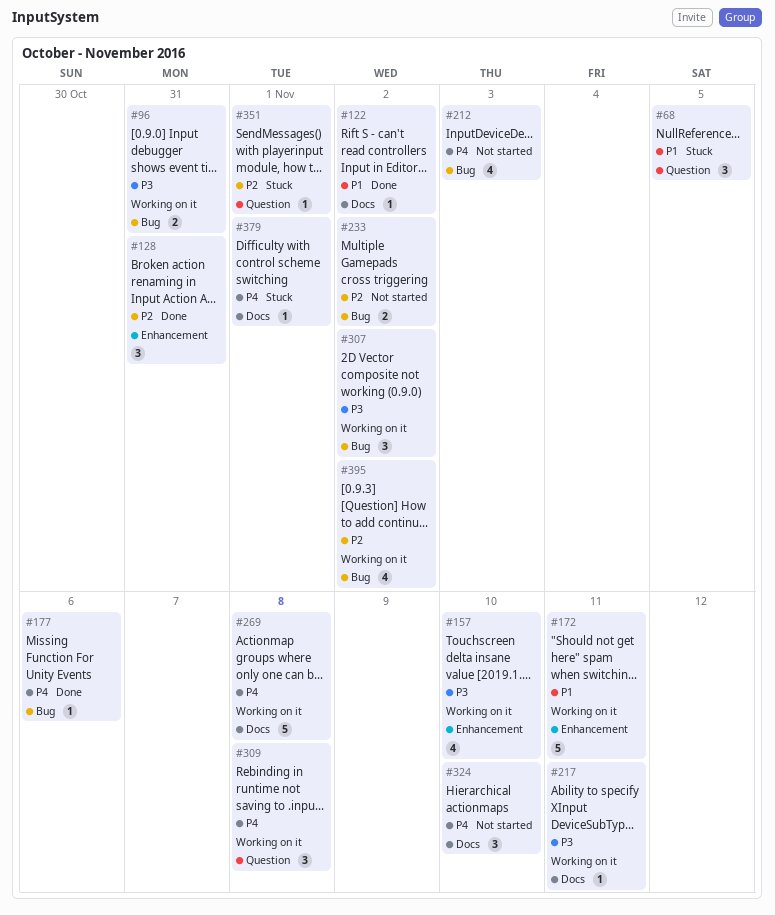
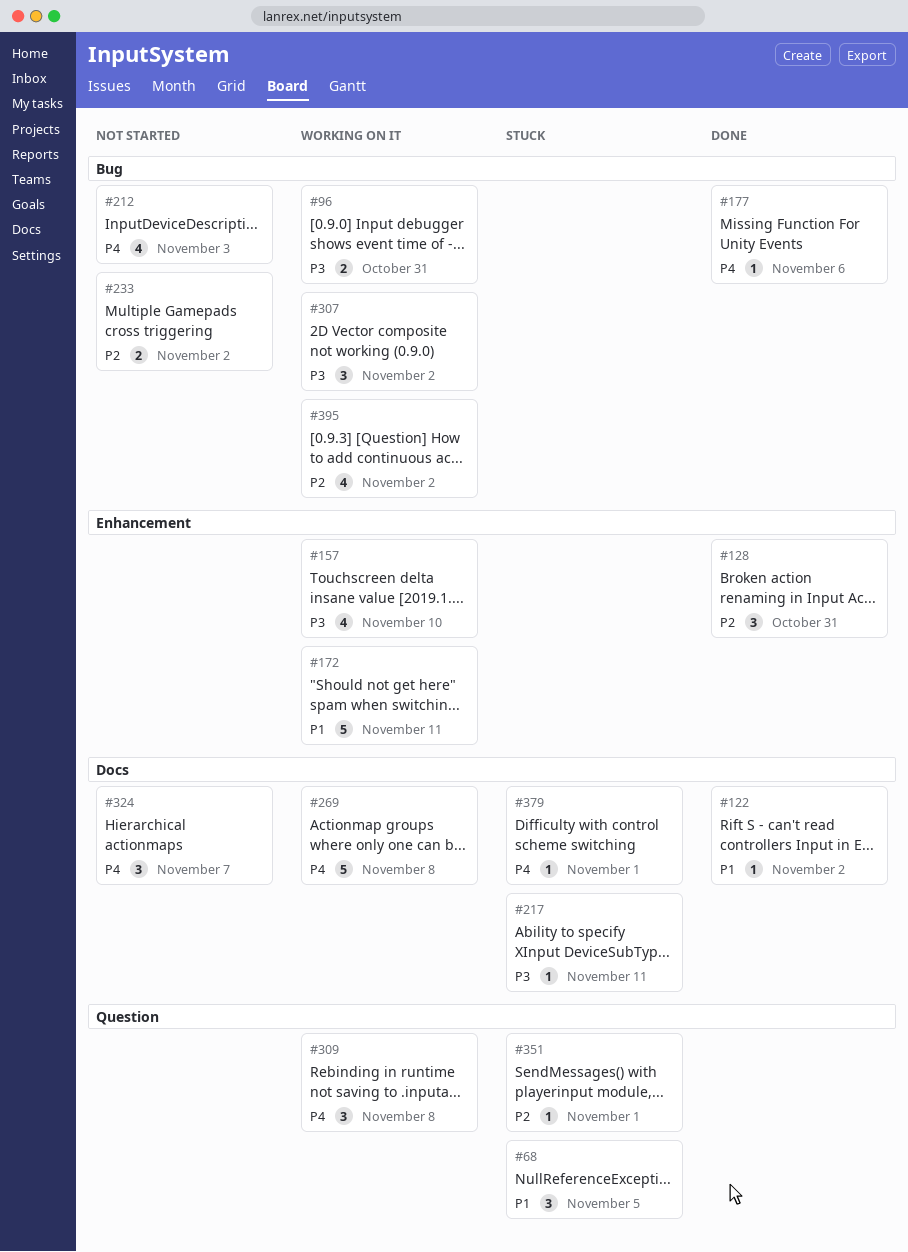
#217, status: Working on it -> Stuck
#324, due: Nov 10 -> Nov 7

